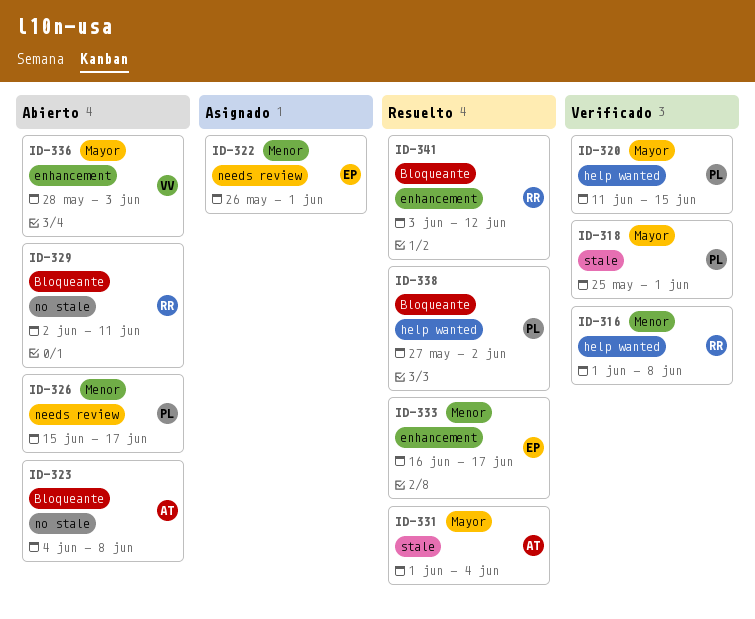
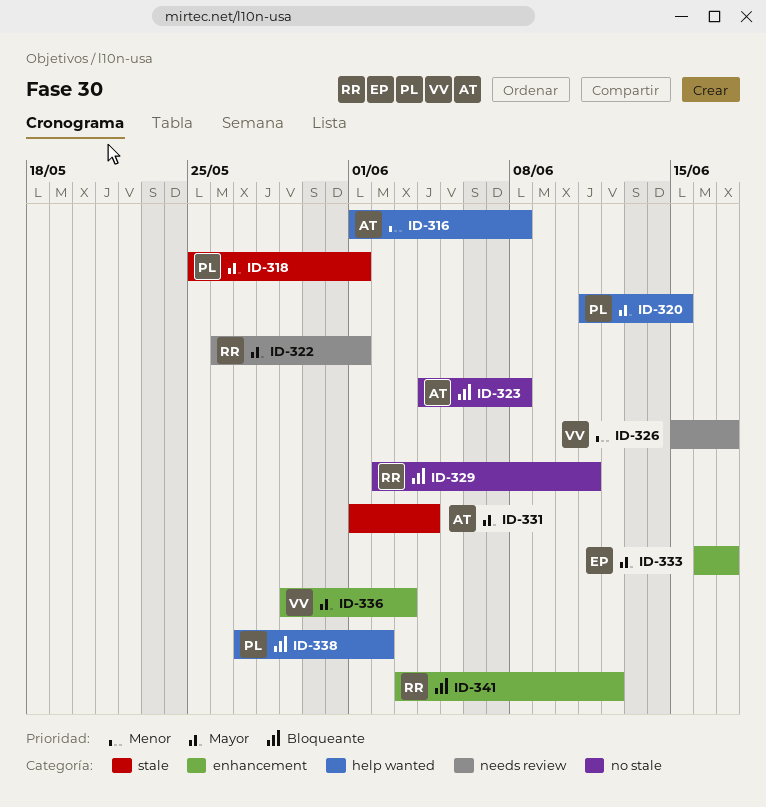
ID-316, owner: RR -> AT
ID-322, owner: EP -> RR
ID-322, priority: Menor -> Mayor
ID-326, owner: PL -> VV
ID-333, priority: Menor -> Mayor
ID-336, start: May 28 -> May 29

